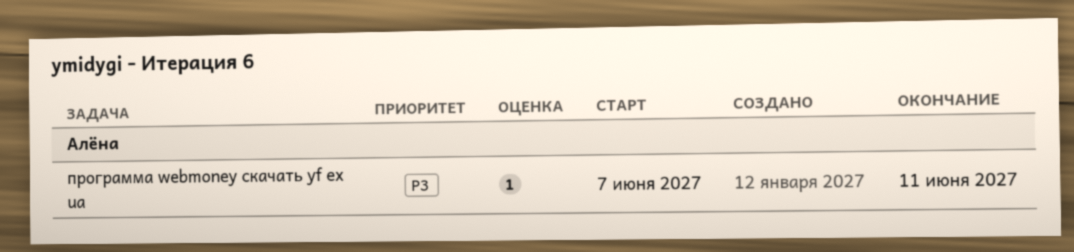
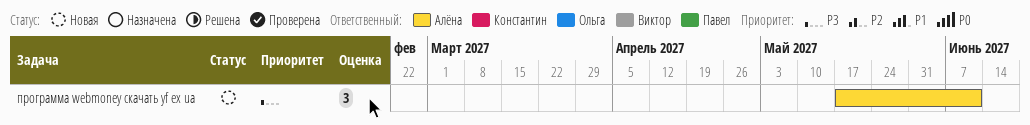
программа webmoney скачать yf ex ua, estimate: 1 -> 3
программа webmoney скачать yf ex ua, start: Jun 7 -> May 17

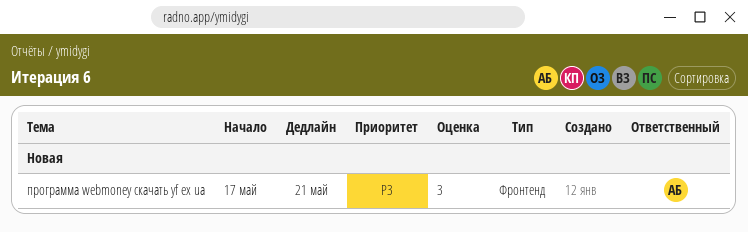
программа webmoney скачать yf ex ua, due: Jun 11 -> May 21

